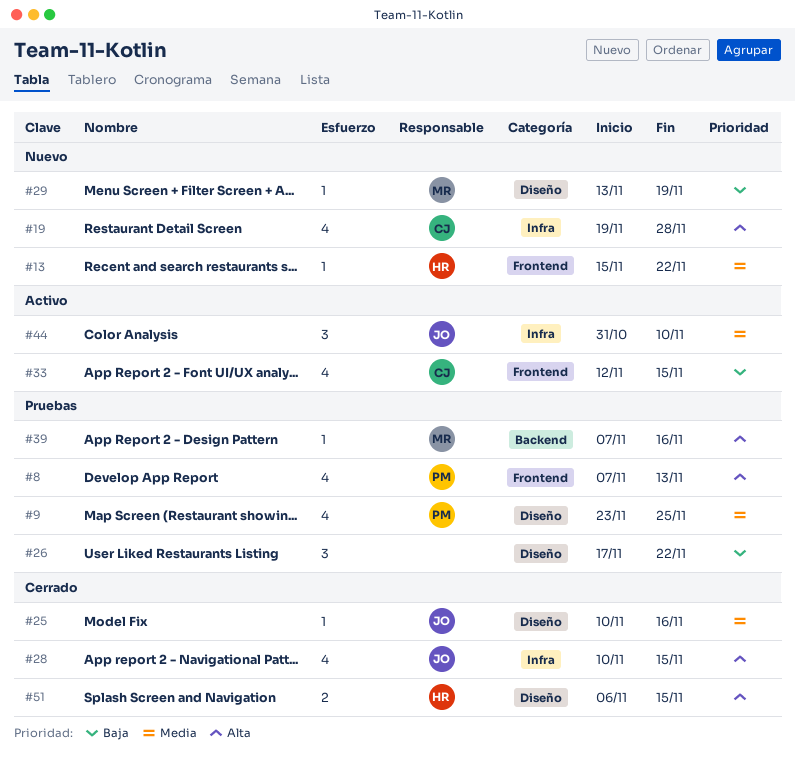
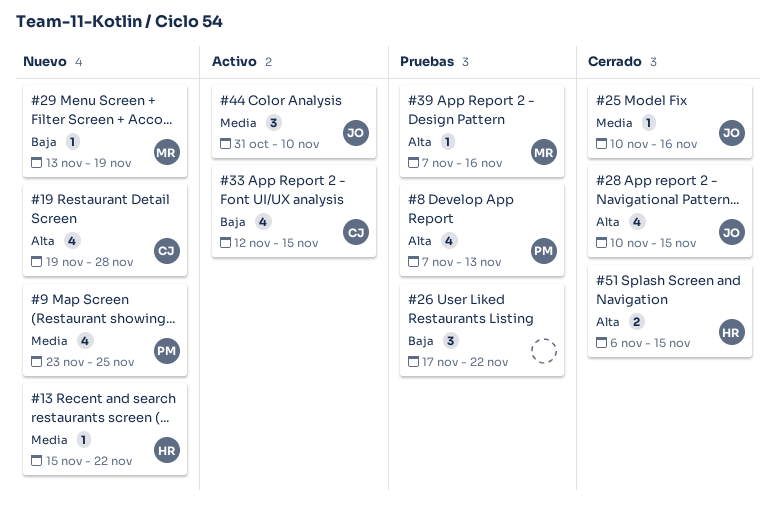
#9, status: Pruebas -> Nuevo

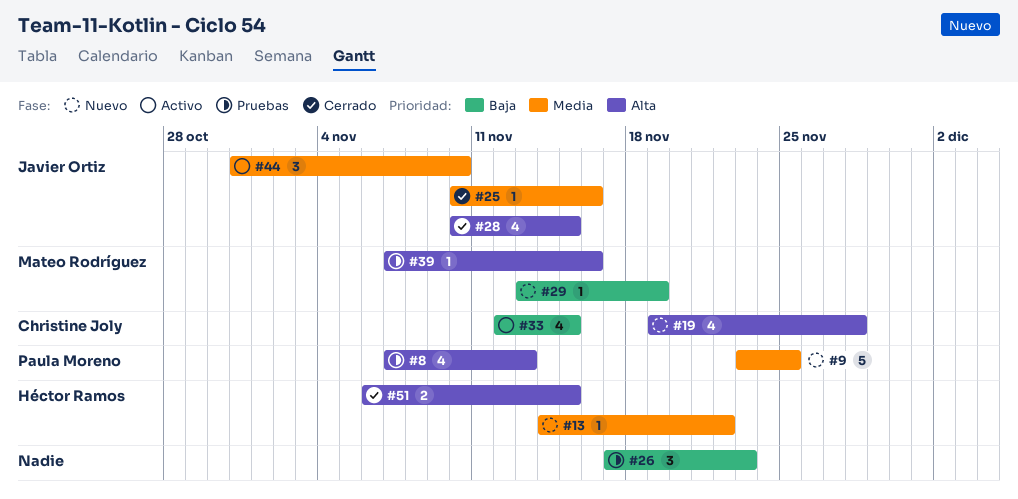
#9, estimate: 4 -> 5
#13, start: Nov 15 -> Nov 14
#26, due: Nov 22 -> Nov 23

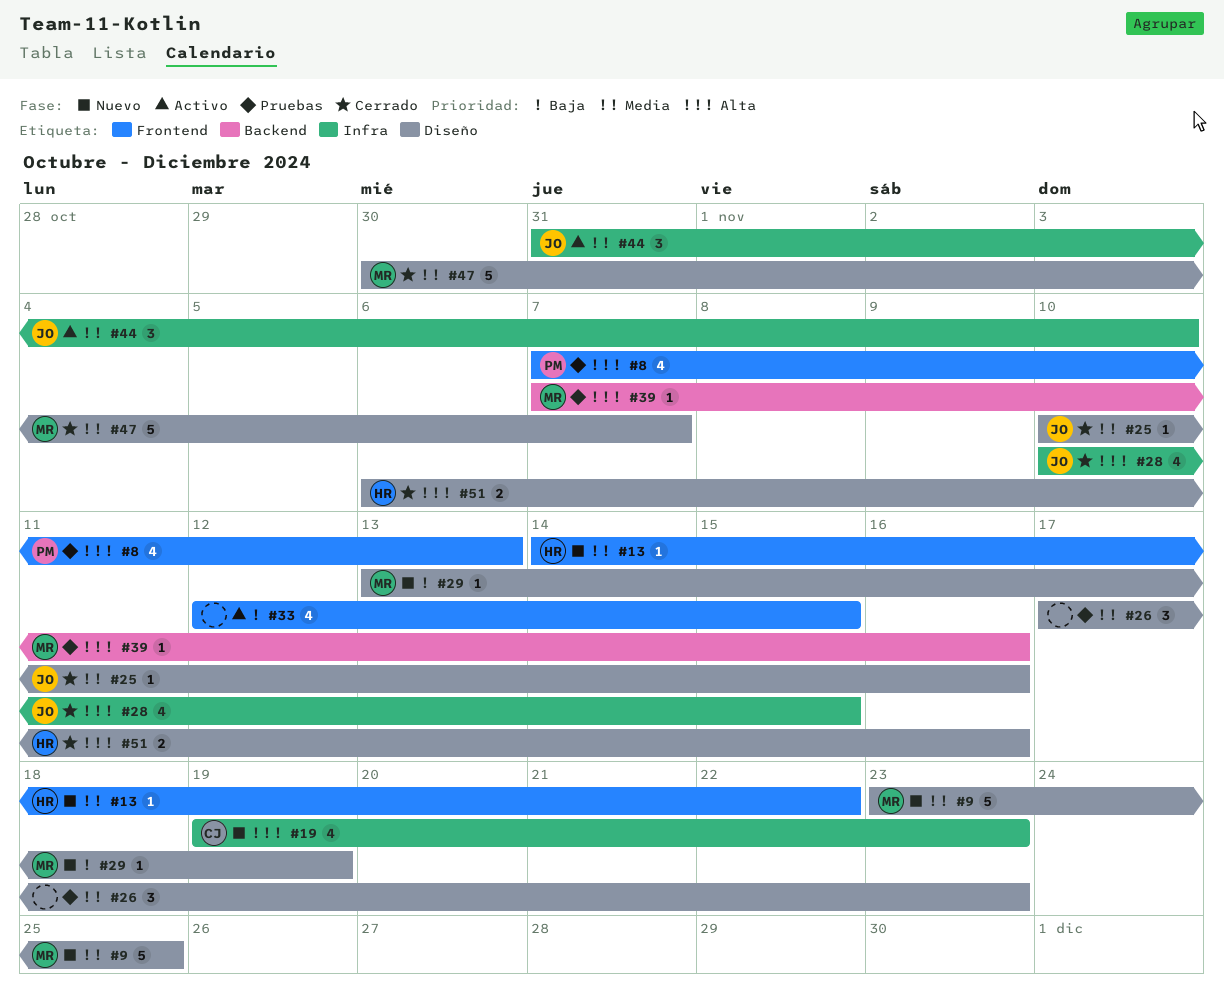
#9, owner: Paula Moreno -> Mateo Rodríguez
#19, due: Nov 28 -> Nov 23
#26, priority: Baja -> Media
#33, owner: Christine Joly -> none
#47: none -> present
#51, due: Nov 15 -> Nov 16

